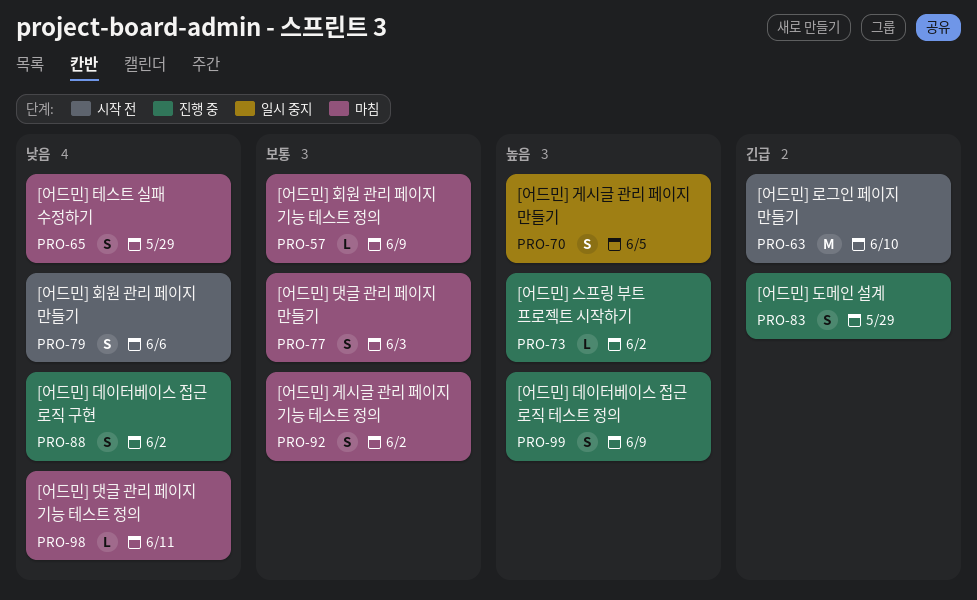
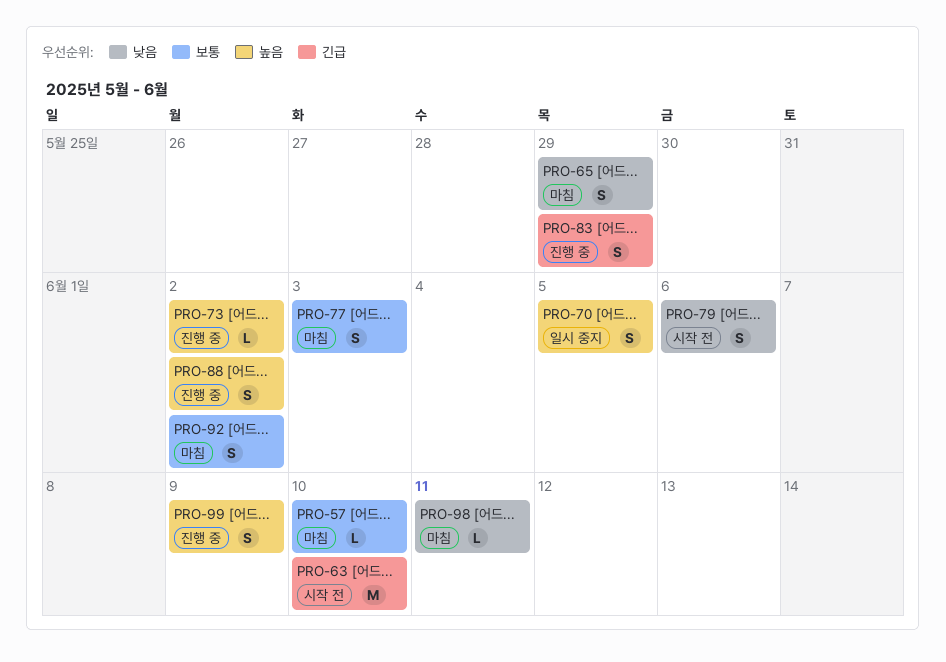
PRO-57, due: Jun 9 -> Jun 10
PRO-88, priority: 낮음 -> 높음

